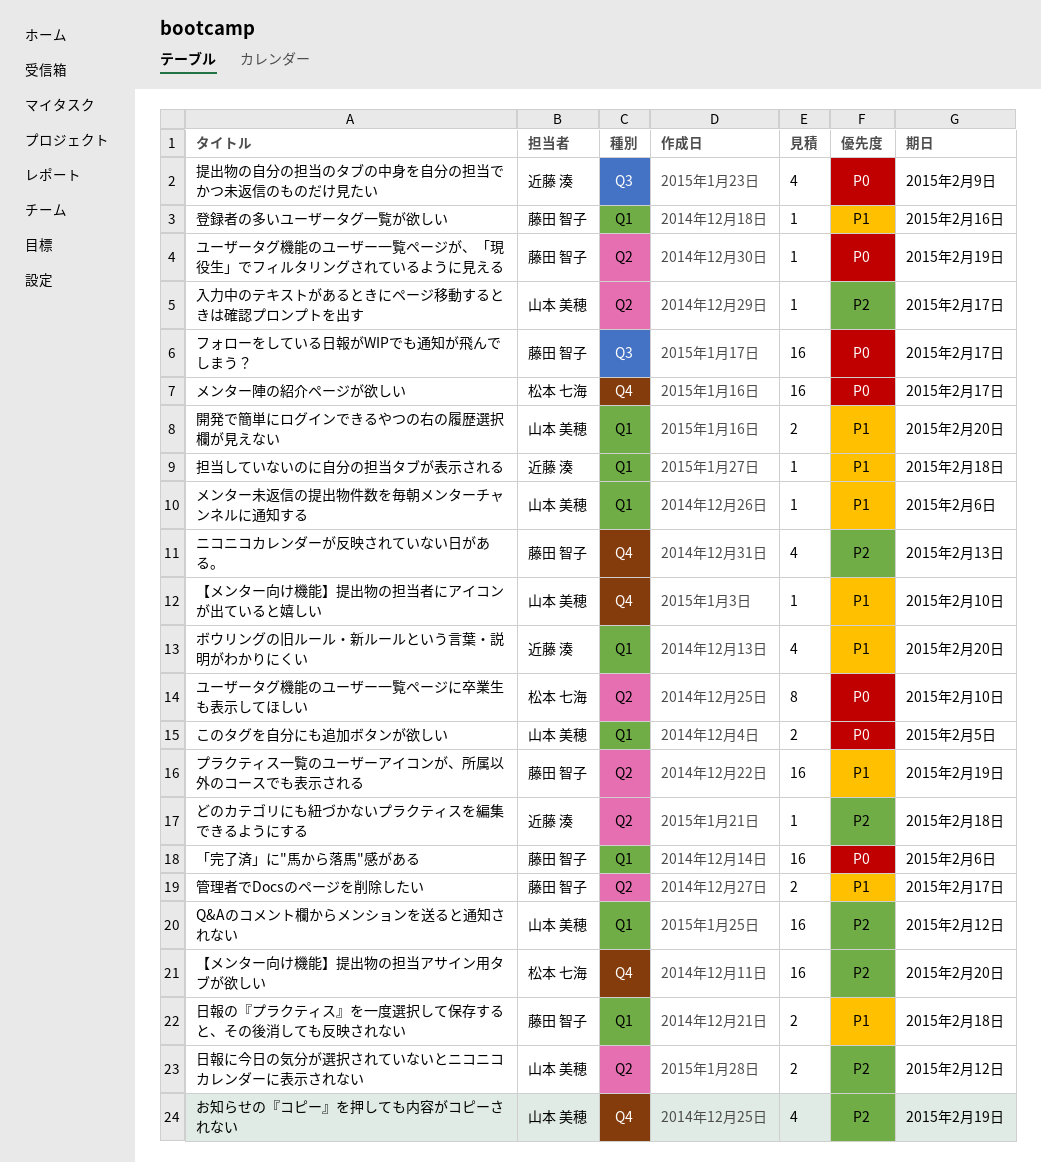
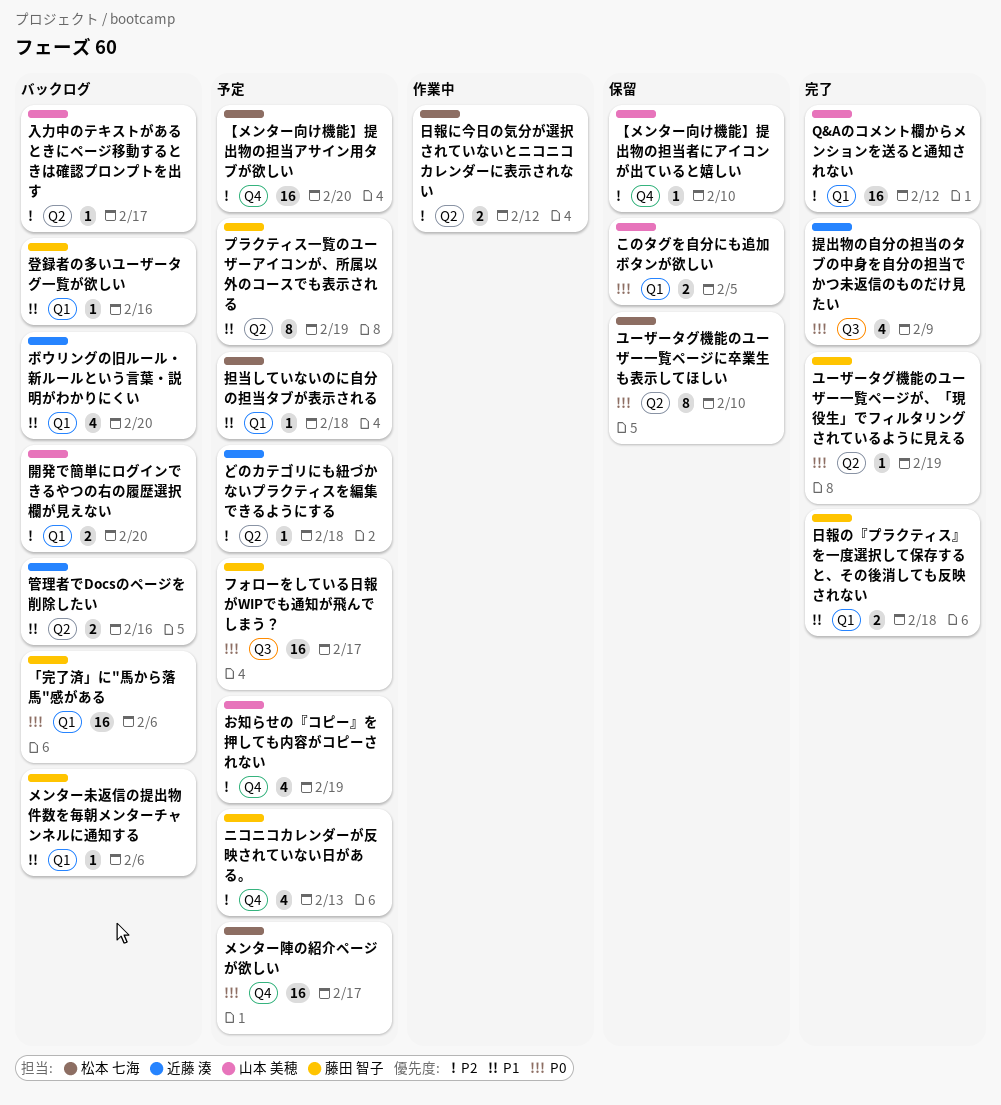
【メンター向け機能】提出物の担当者にアイコンが出ていると嬉しい, priority: P1 -> P2
プラクティス一覧のユーザーアイコンが、所属以外のコースでも表示される, estimate: 16 -> 8
メンター未返信の提出物件数を毎朝メンターチャンネルに通知する, owner: 山本 美穂 -> 藤田 智子
担当していないのに自分の担当タブが表示される, owner: 近藤 湊 -> 松本 七海
日報に今日の気分が選択されていないとニコニコカレンダーに表示されない, owner: 山本 美穂 -> 松本 七海
管理者でDocsのページを削除したい, owner: 藤田 智子 -> 近藤 湊
管理者でDocsのページを削除したい, due: Feb 17 -> Feb 16
開発で簡単にログインできるやつの右の履歴選択欄が見えない, priority: P1 -> P2

